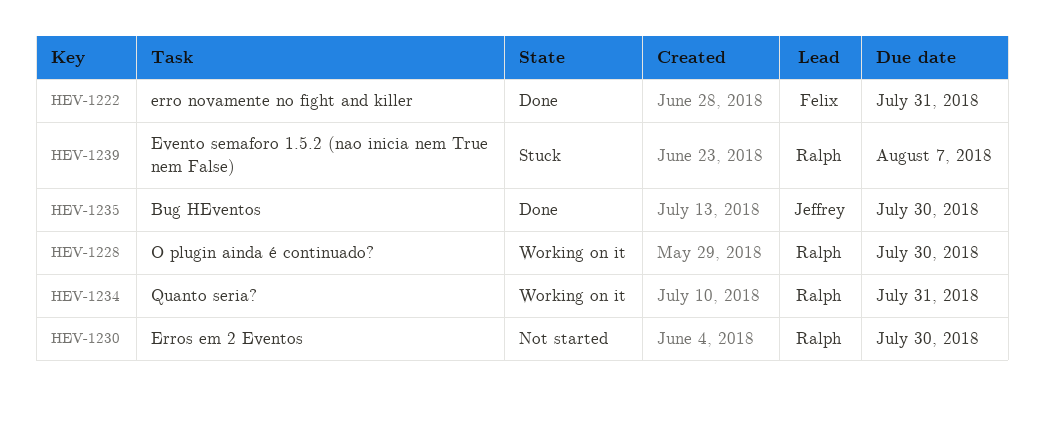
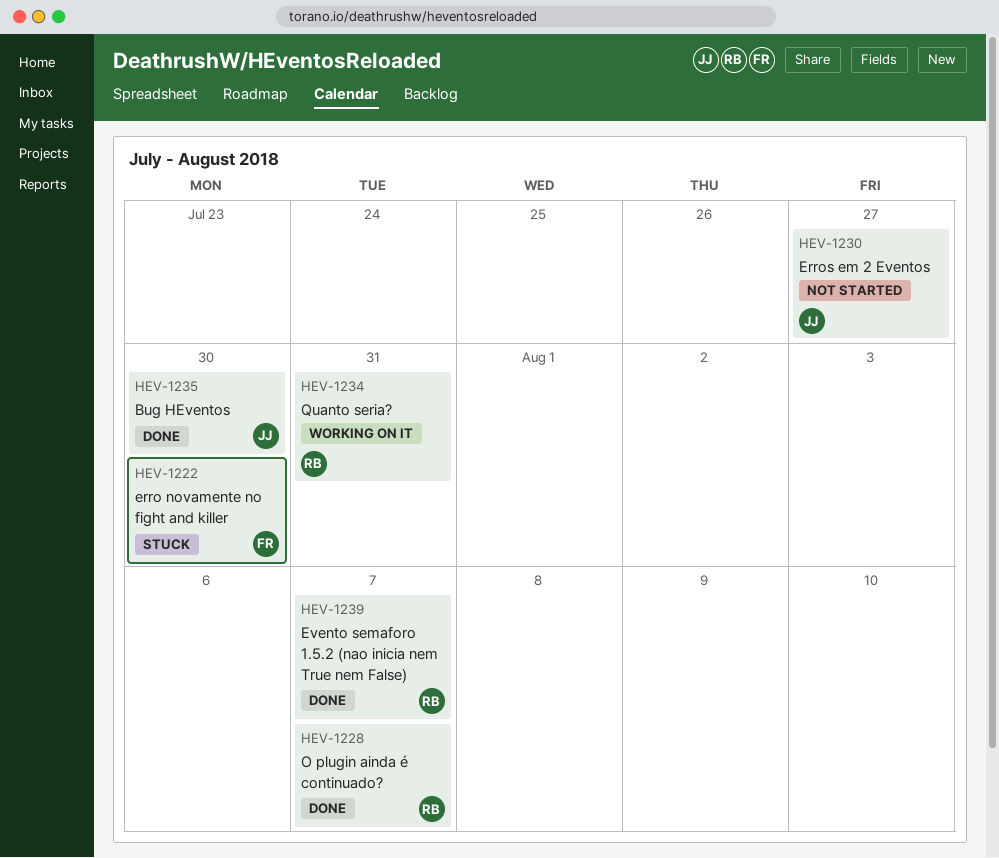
HEV-1222, status: Done -> Stuck
HEV-1222, due: Jul 31 -> Jul 30
HEV-1228, status: Working on it -> Done
HEV-1228, due: Jul 30 -> Aug 7
HEV-1230, owner: Ralph -> Jeffrey
HEV-1230, due: Jul 30 -> Jul 27
HEV-1239, status: Stuck -> Done

